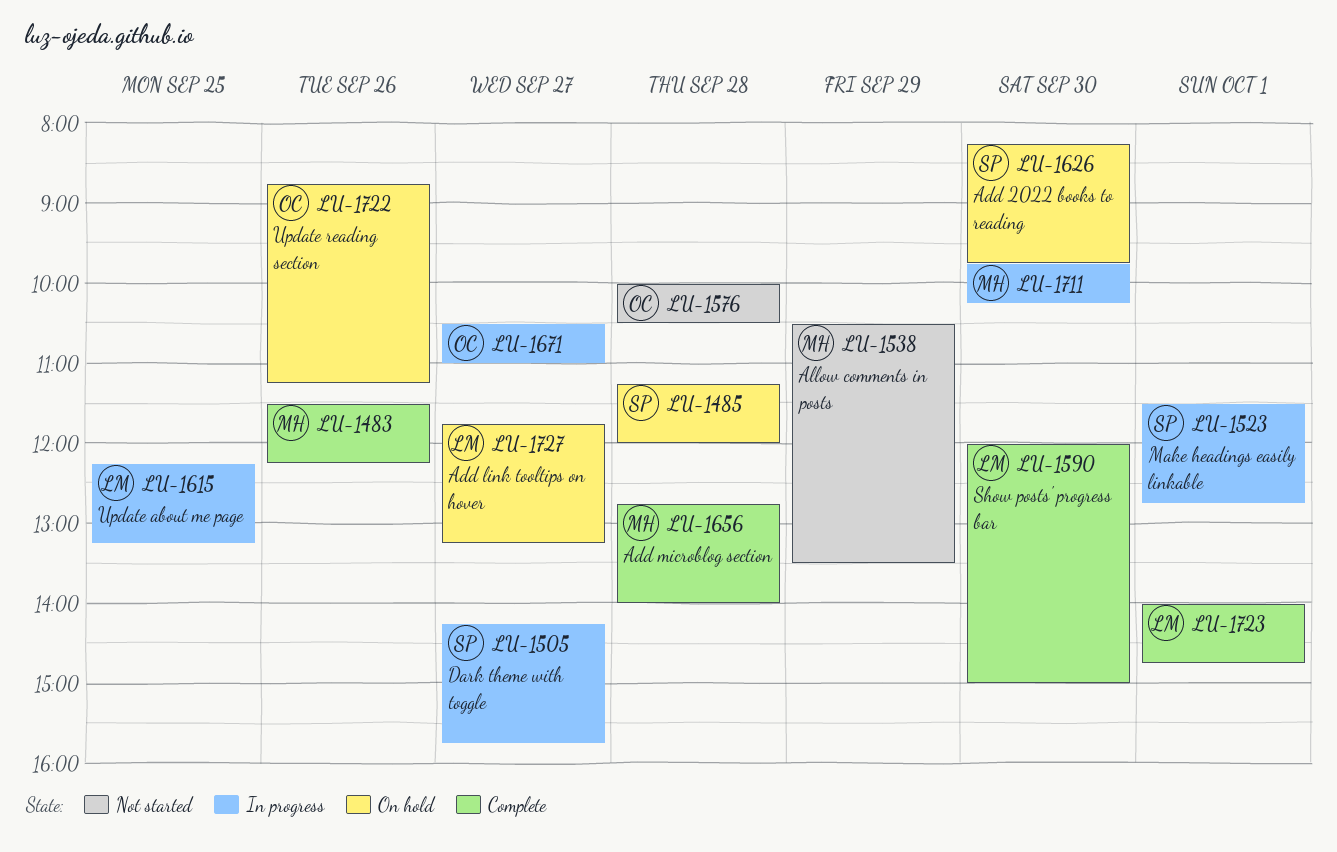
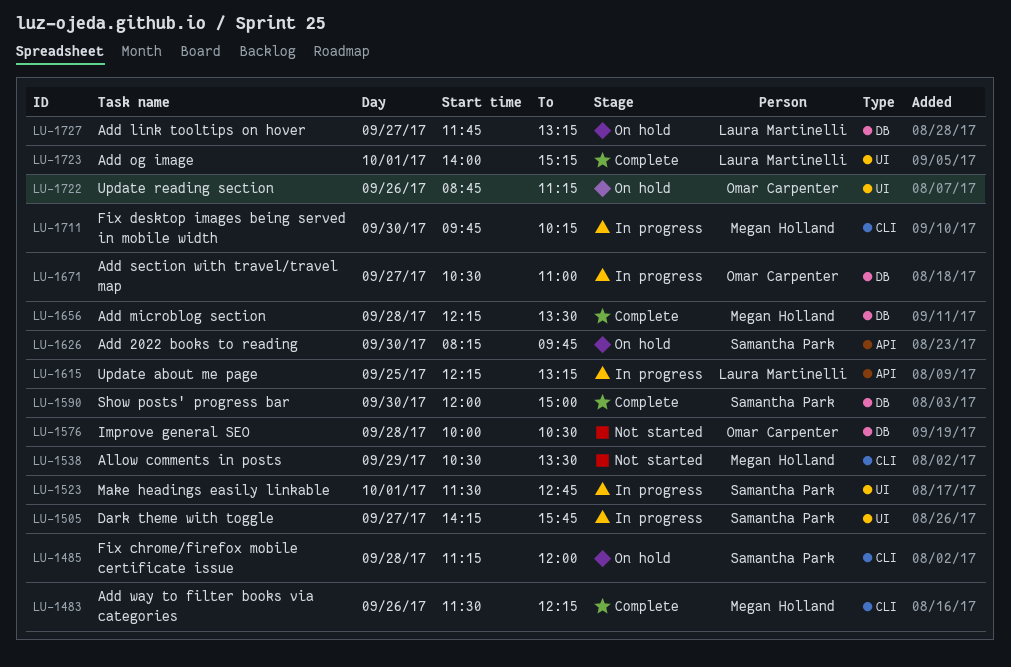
LU-1590, owner: Laura Martinelli -> Samantha Park
LU-1656, begins: 12:45 -> 12:15
LU-1656, ends: 14:00 -> 13:30
LU-1723, ends: 14:45 -> 15:15

